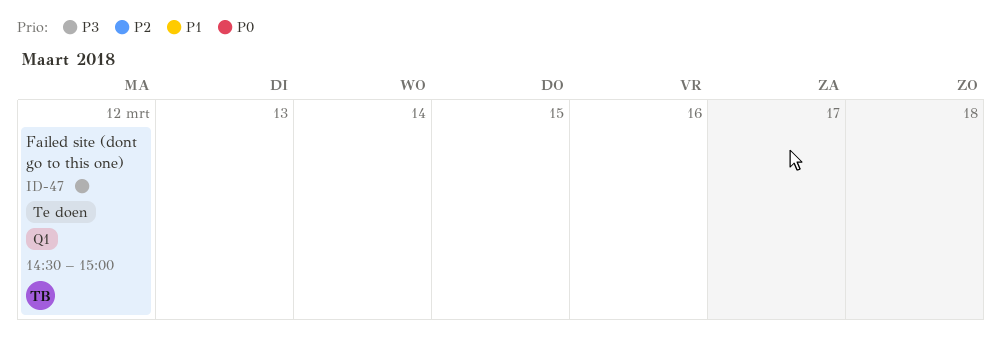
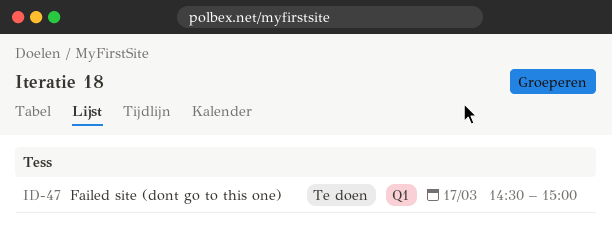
ID-47, day: Mar 12 -> Mar 17

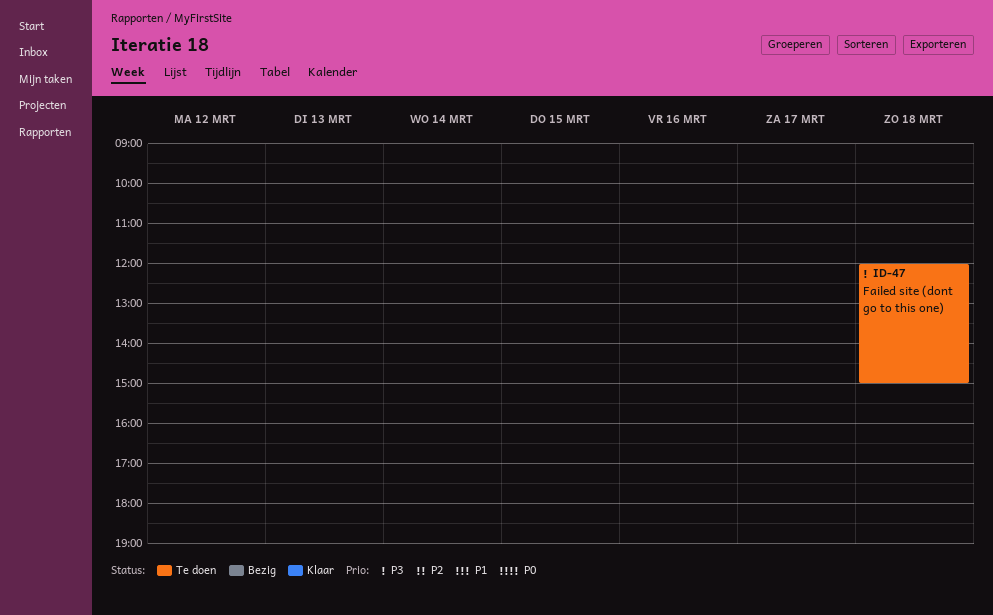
ID-47, day: Mar 17 -> Mar 18
ID-47, begins: 14:30 -> 12:00

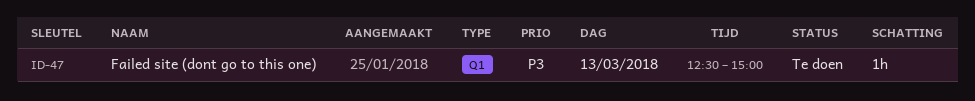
ID-47, day: Mar 18 -> Mar 13
ID-47, begins: 12:00 -> 12:30

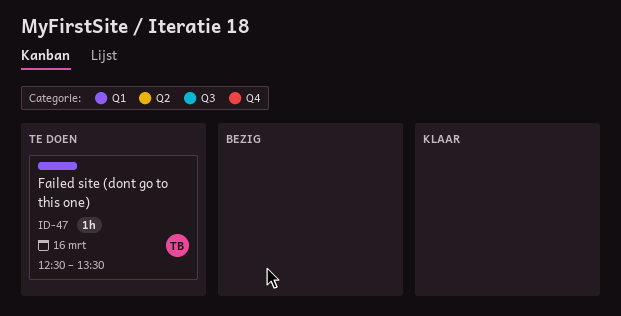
ID-47, day: Mar 13 -> Mar 16
ID-47, ends: 15:00 -> 13:30

